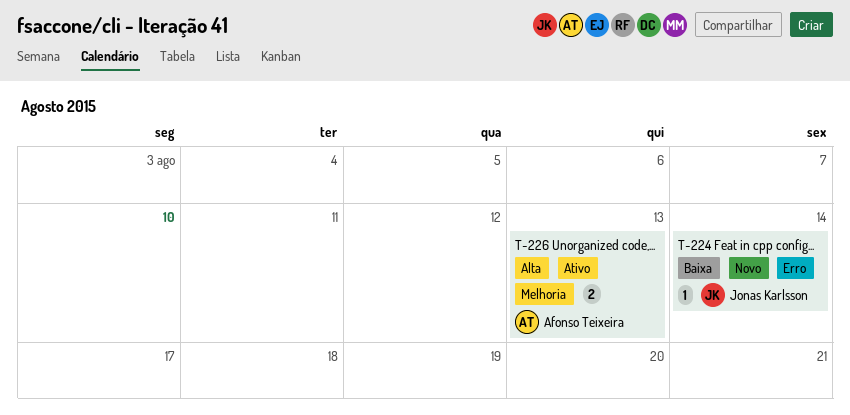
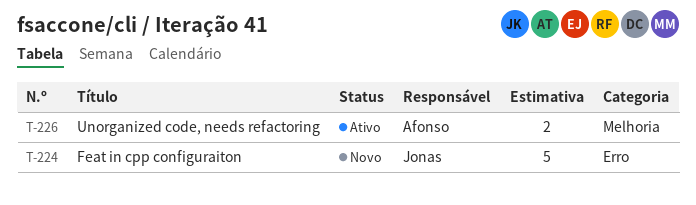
T-224, estimate: 1 -> 5

